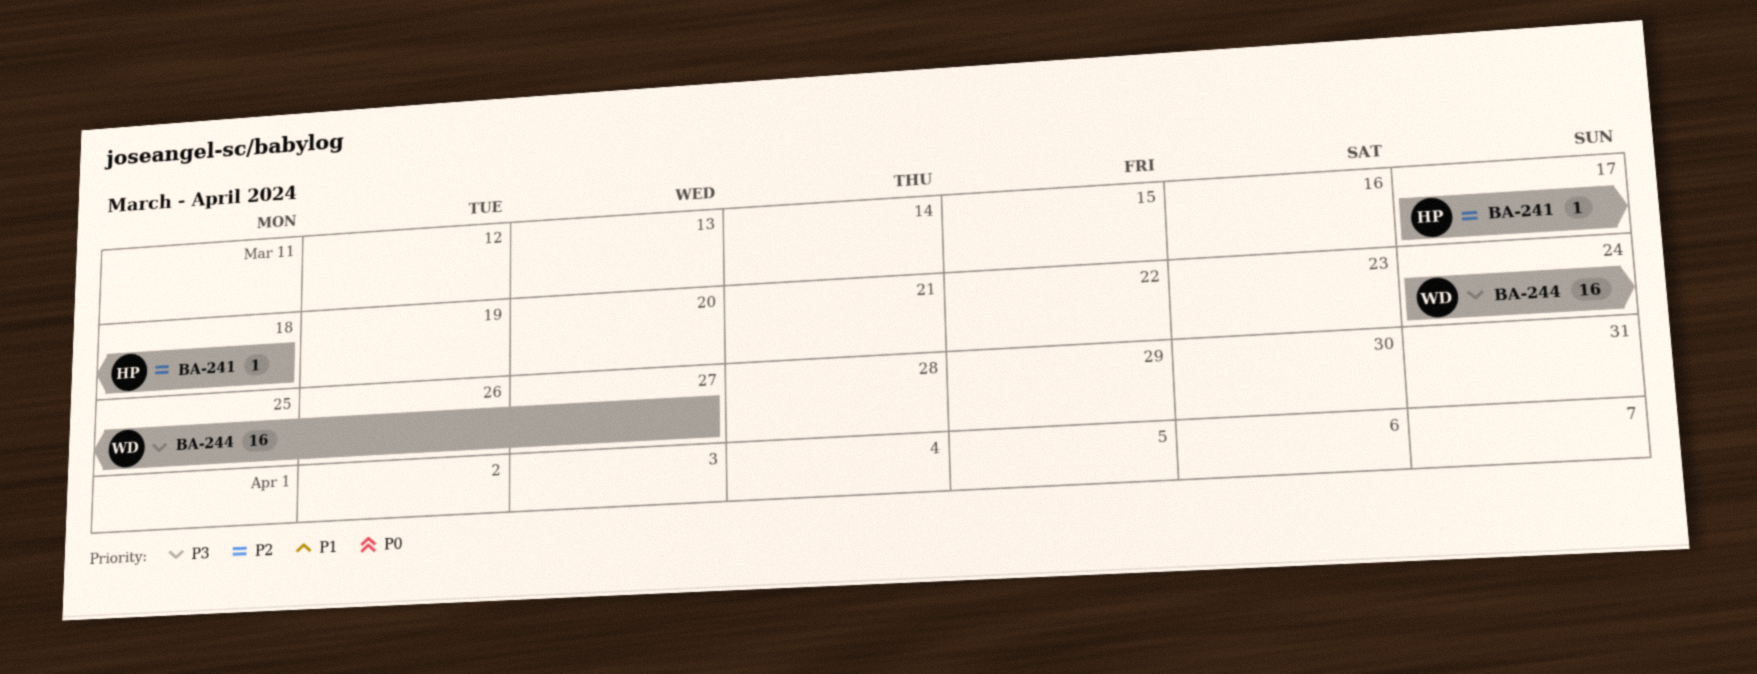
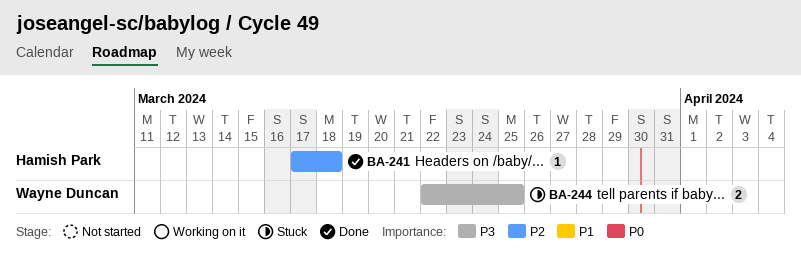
BA-244, estimate: 16 -> 2
BA-244, start: Mar 24 -> Mar 22
BA-244, due: Mar 27 -> Mar 25

